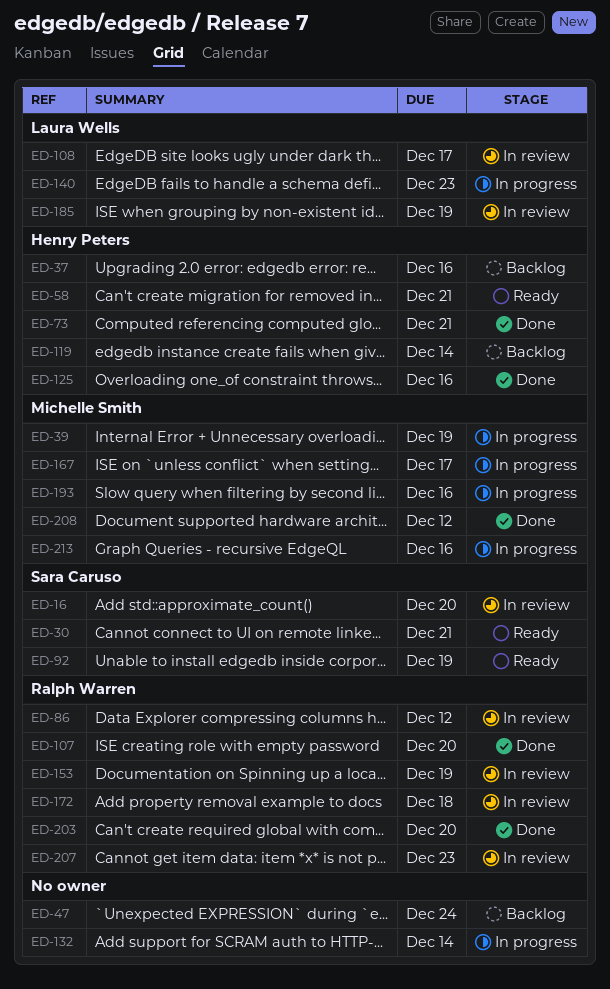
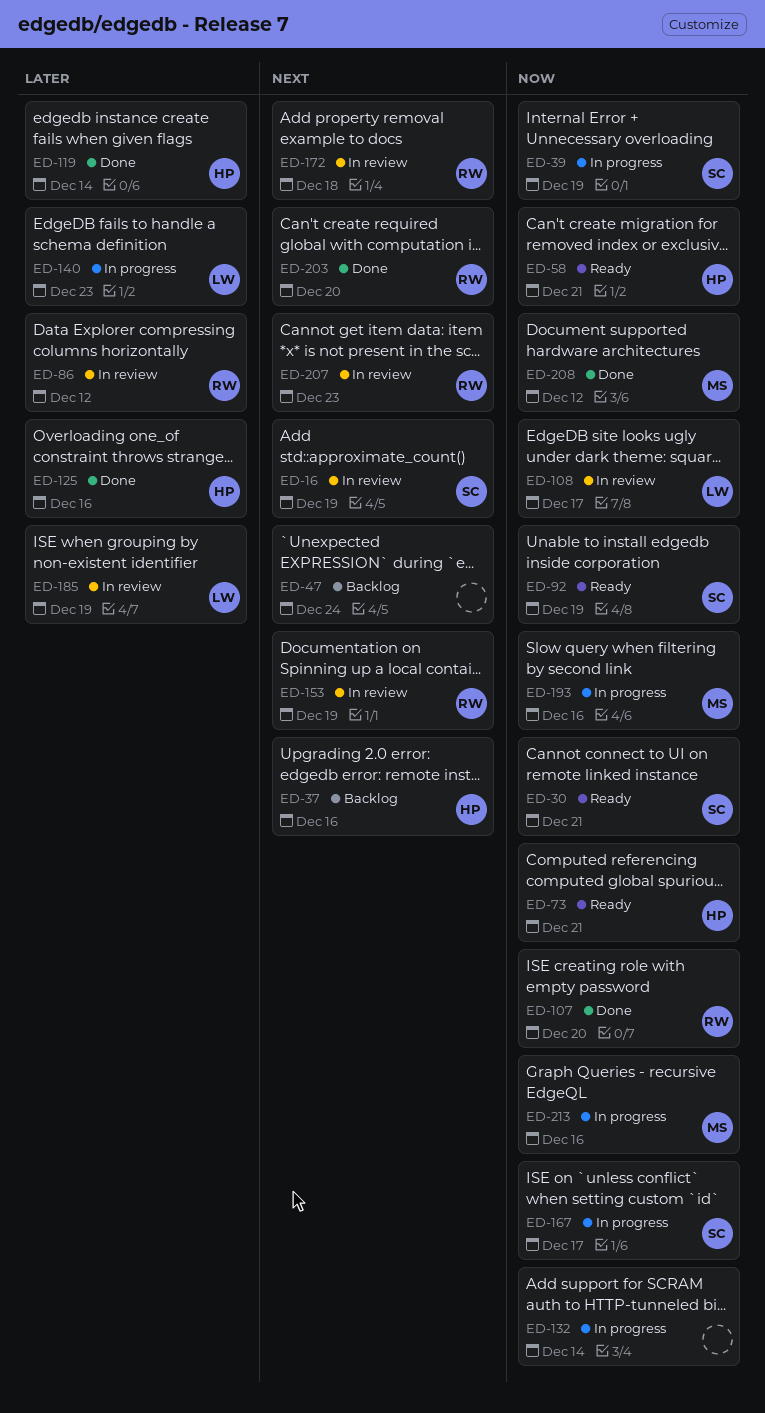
ED-16, due: Dec 20 -> Dec 19
ED-39, owner: Michelle Smith -> Sara Caruso
ED-73, status: Done -> Ready
ED-119, status: Backlog -> Done
ED-167, owner: Michelle Smith -> Sara Caruso

